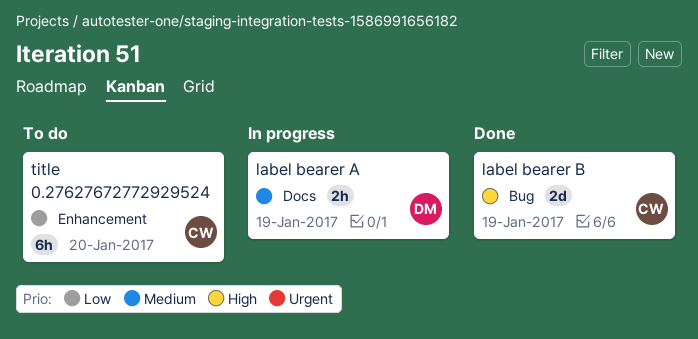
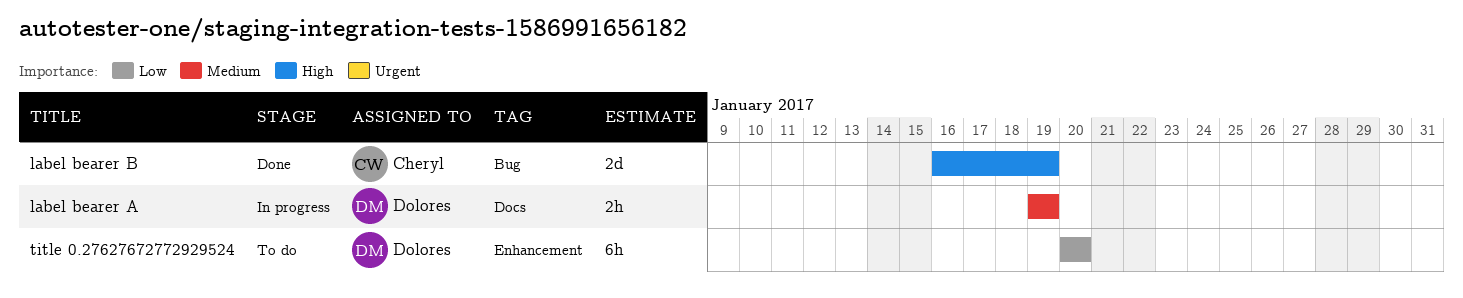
title 0.27627672772929524, owner: Cheryl -> Dolores

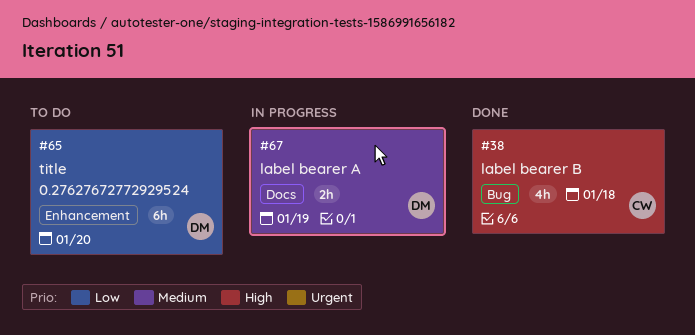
label bearer B, estimate: 2d -> 4h
label bearer B, due: Jan 19 -> Jan 18

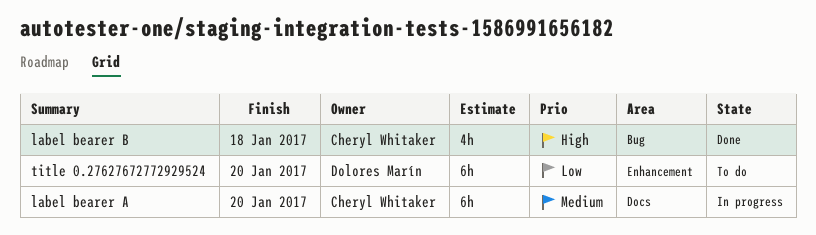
label bearer A, owner: Dolores Marín -> Cheryl Whitaker
label bearer A, estimate: 2h -> 6h
label bearer A, due: Jan 19 -> Jan 20

